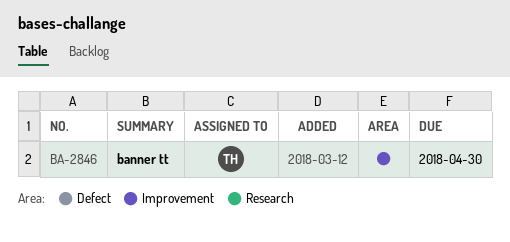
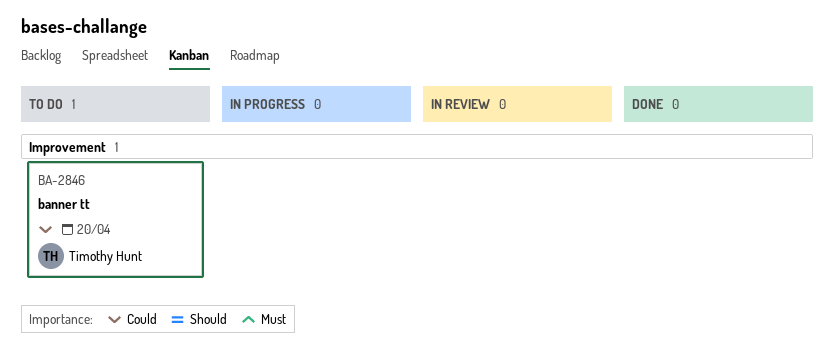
BA-2846, due: Apr 30 -> Apr 20

